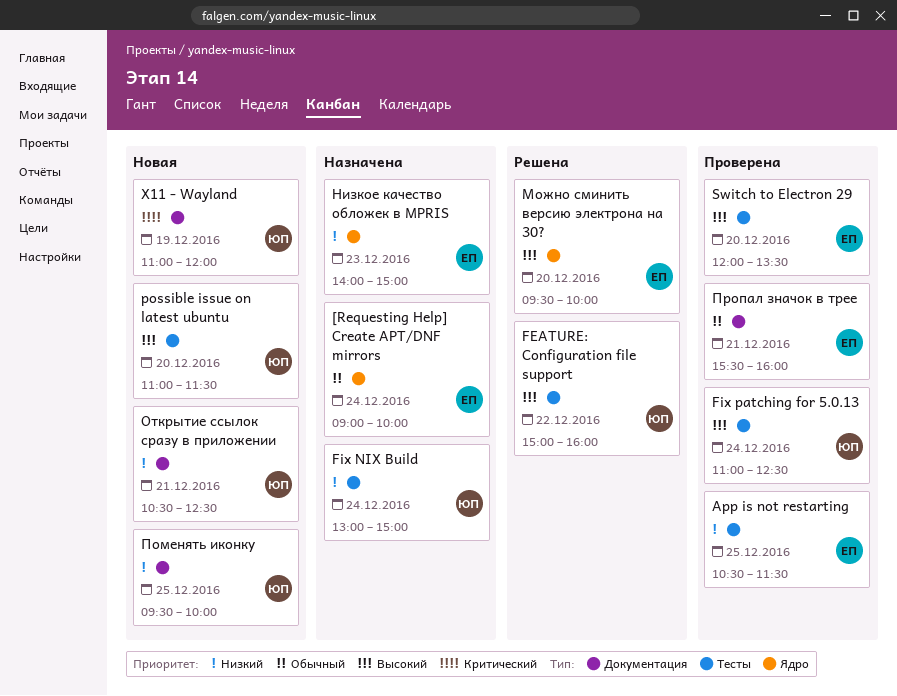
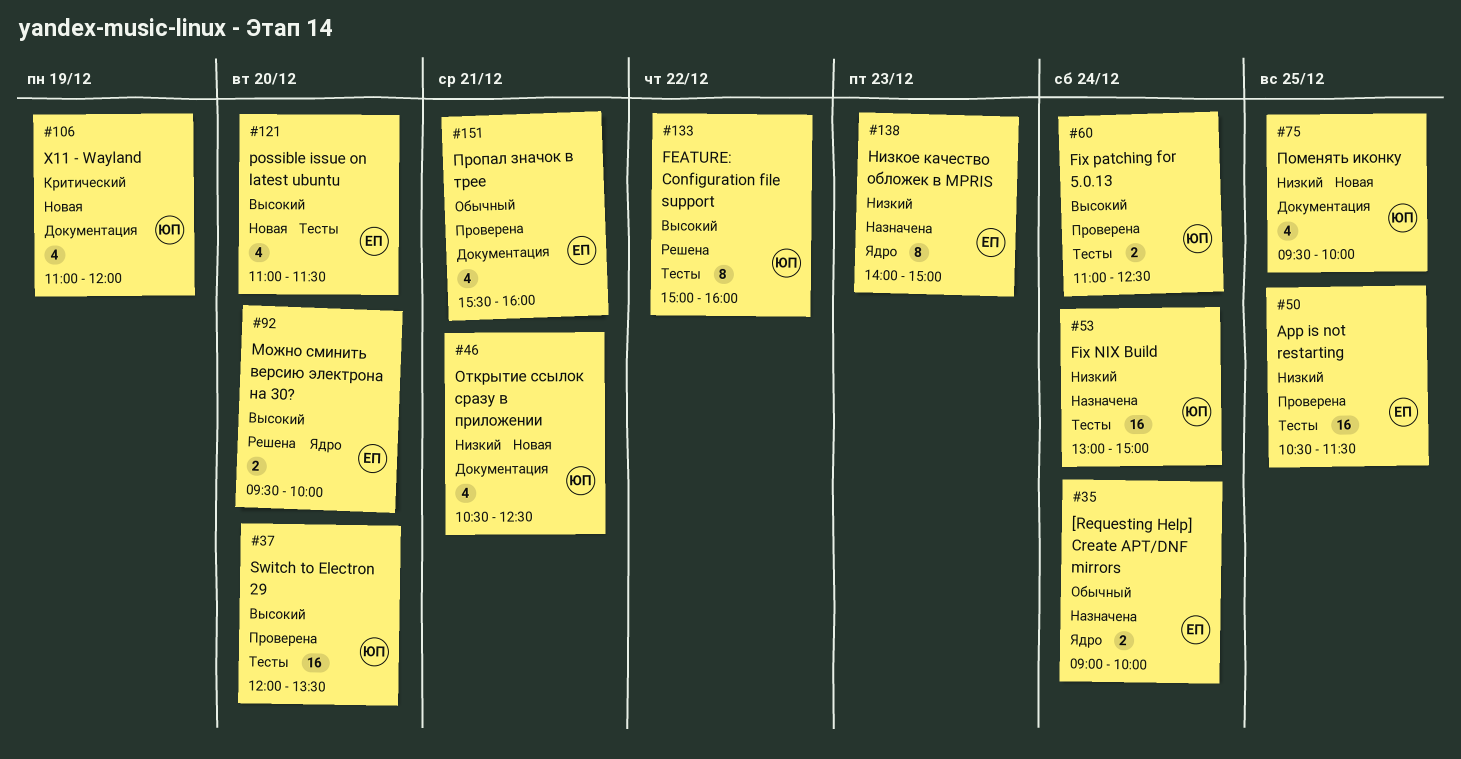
possible issue on latest ubuntu, owner: ЮП -> ЕП
Switch to Electron 29, owner: ЕП -> ЮП

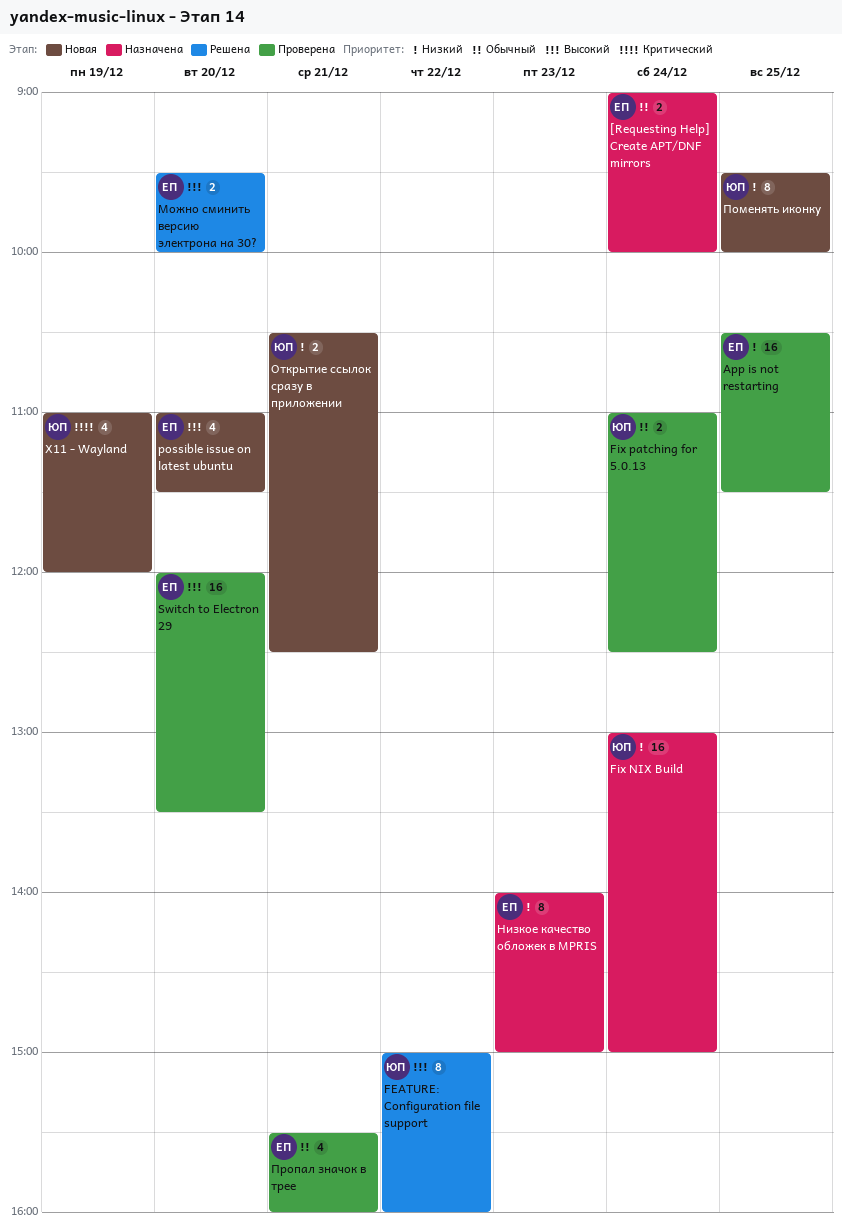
Fix patching for 5.0.13, priority: Высокий -> Обычный
Switch to Electron 29, owner: ЮП -> ЕП
Открытие ссылок сразу в приложении, estimate: 4 -> 2
Поменять иконку, estimate: 4 -> 8

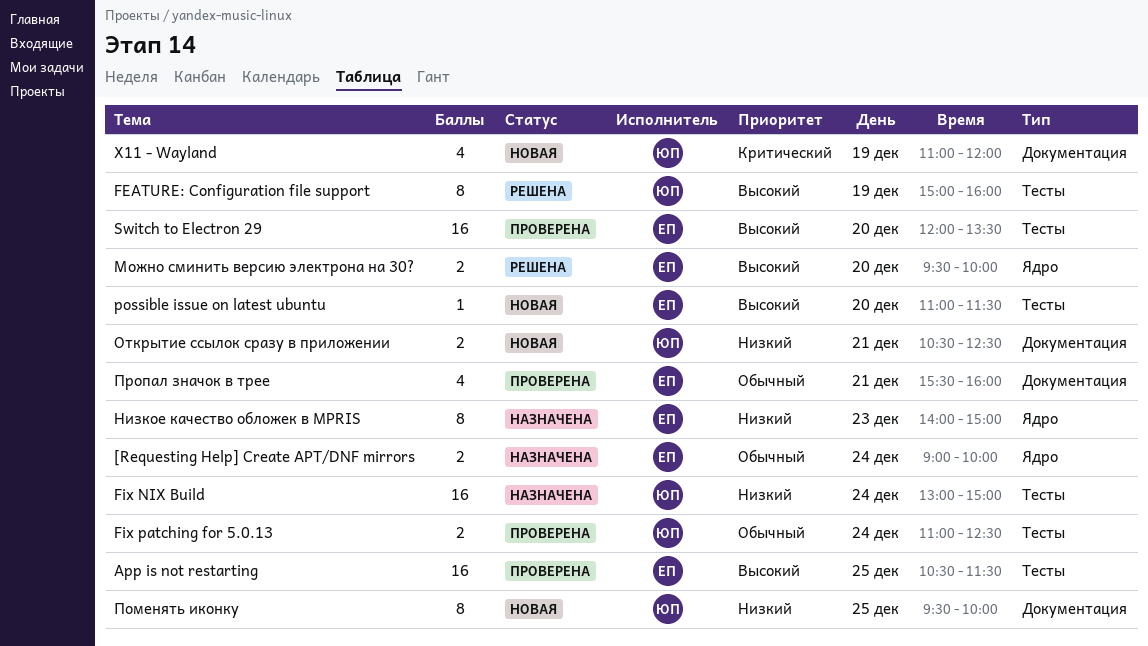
App is not restarting, priority: Низкий -> Высокий
FEATURE: Configuration file support, day: Dec 22 -> Dec 19
possible issue on latest ubuntu, estimate: 4 -> 1

